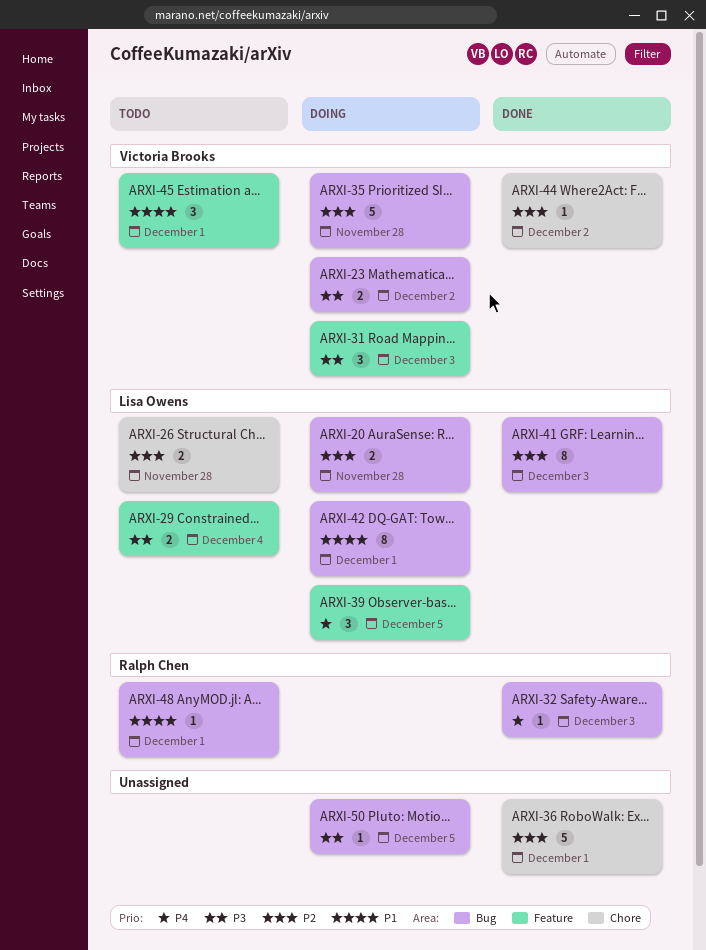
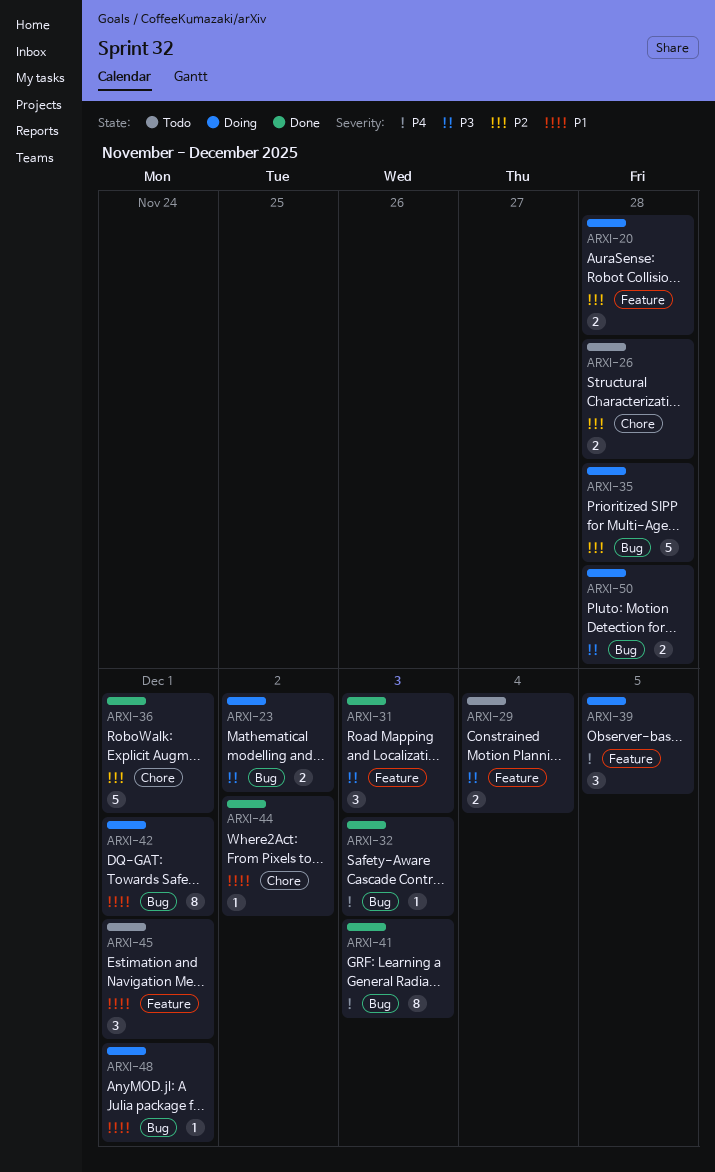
ARXI-20, label: Bug -> Feature
ARXI-31, status: Doing -> Done
ARXI-41, priority: P2 -> P4
ARXI-44, priority: P2 -> P1
ARXI-48, status: Todo -> Doing
ARXI-50, estimate: 1 -> 2
ARXI-50, due: Dec 5 -> Nov 28

